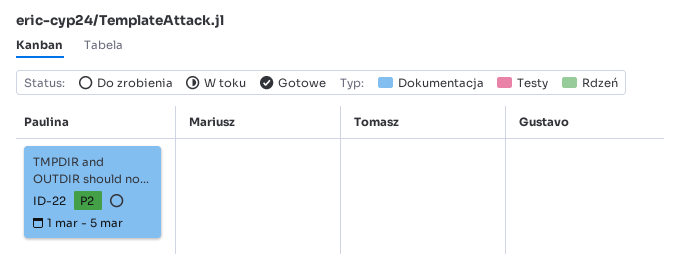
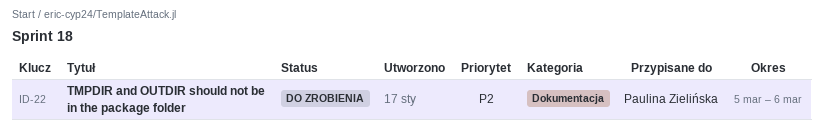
ID-22, start: Mar 1 -> Mar 5
ID-22, due: Mar 5 -> Mar 6

